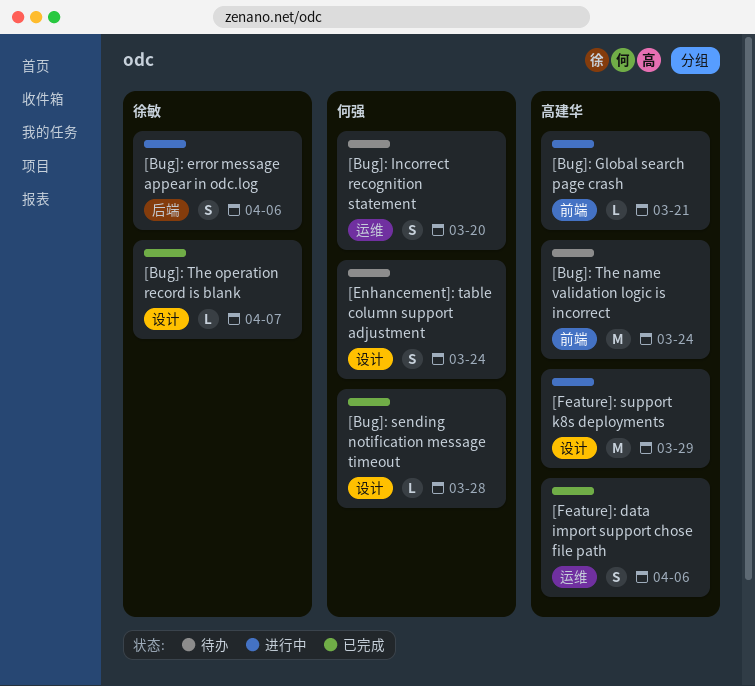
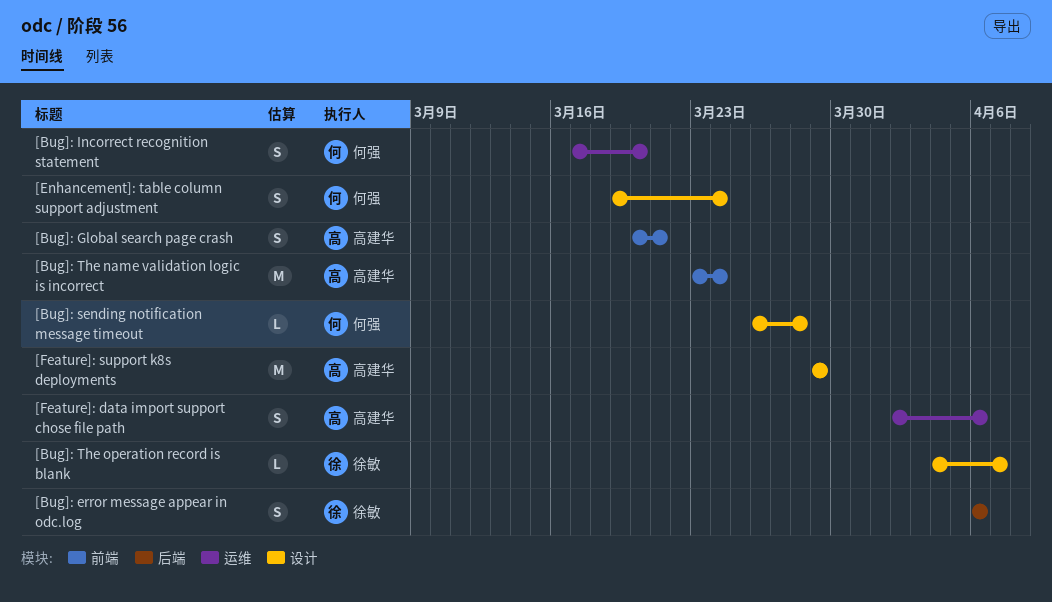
[Bug]: Global search page crash, estimate: L -> S

